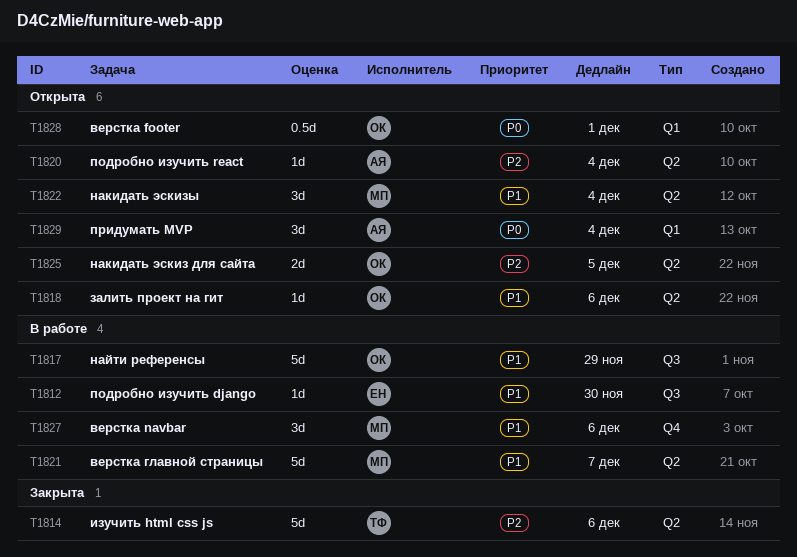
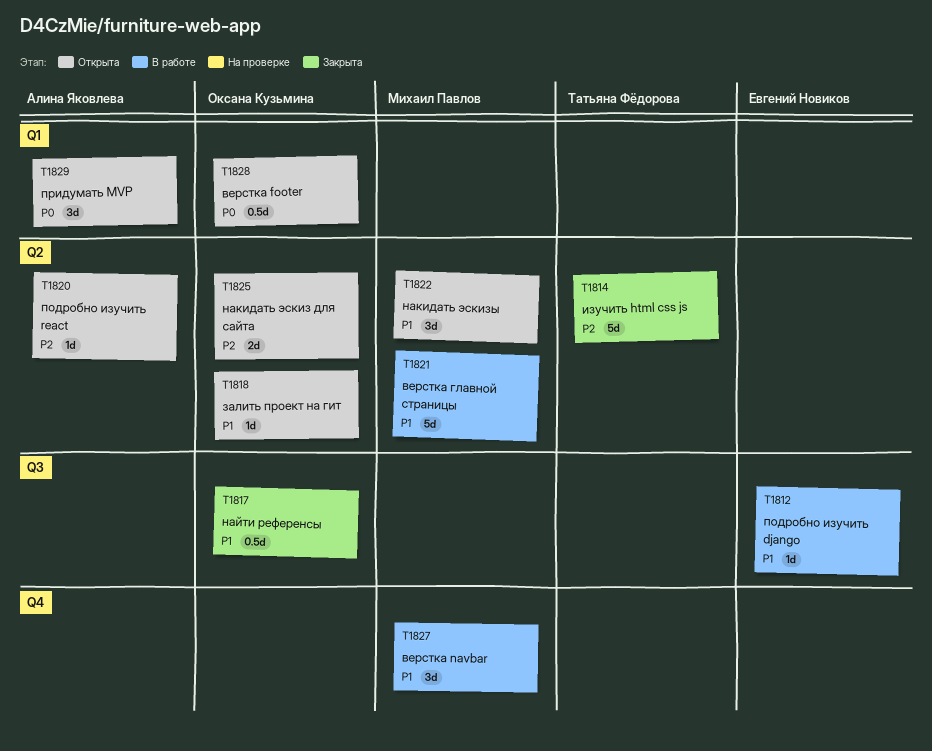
T1817, status: В работе -> Закрыта
T1817, estimate: 5d -> 0.5d

